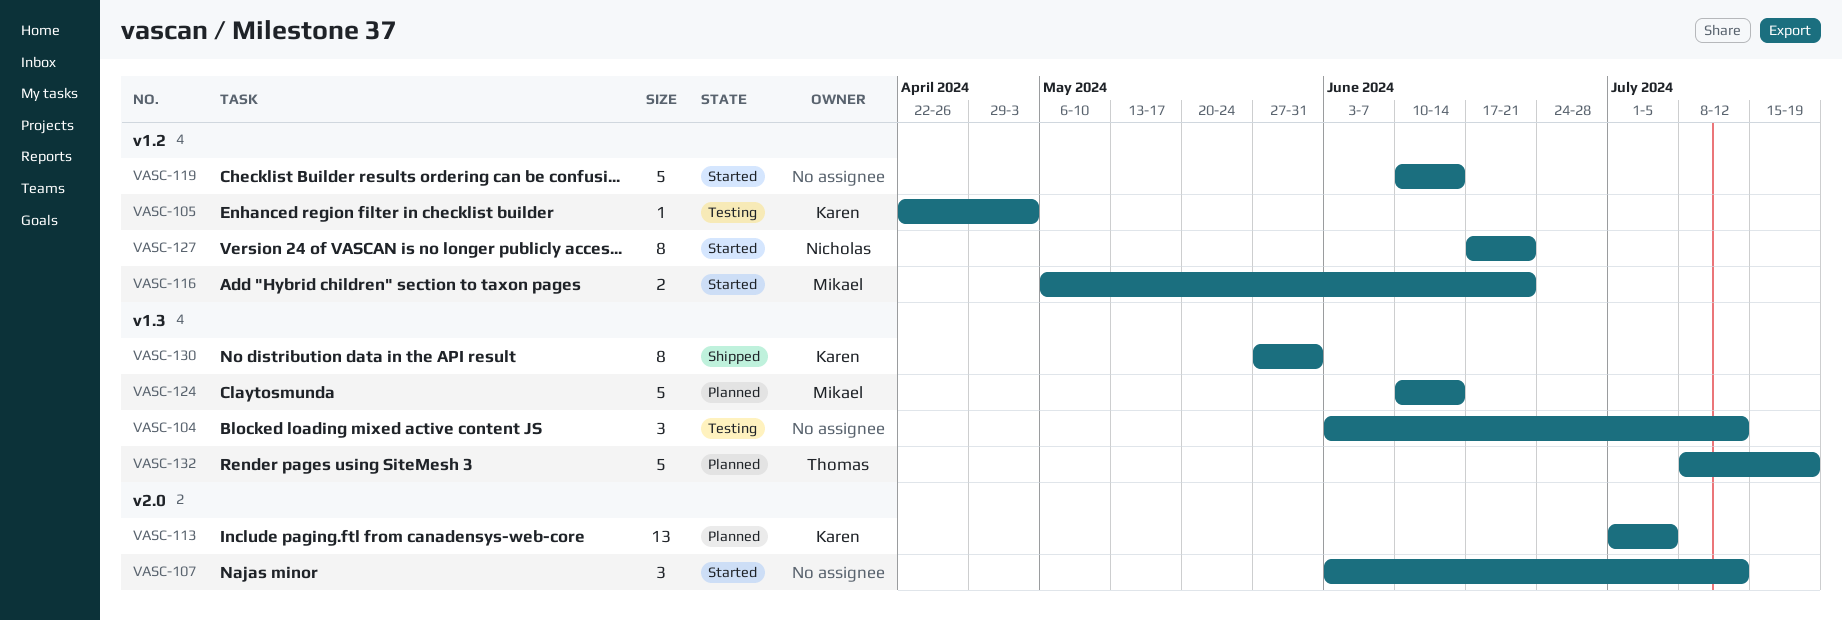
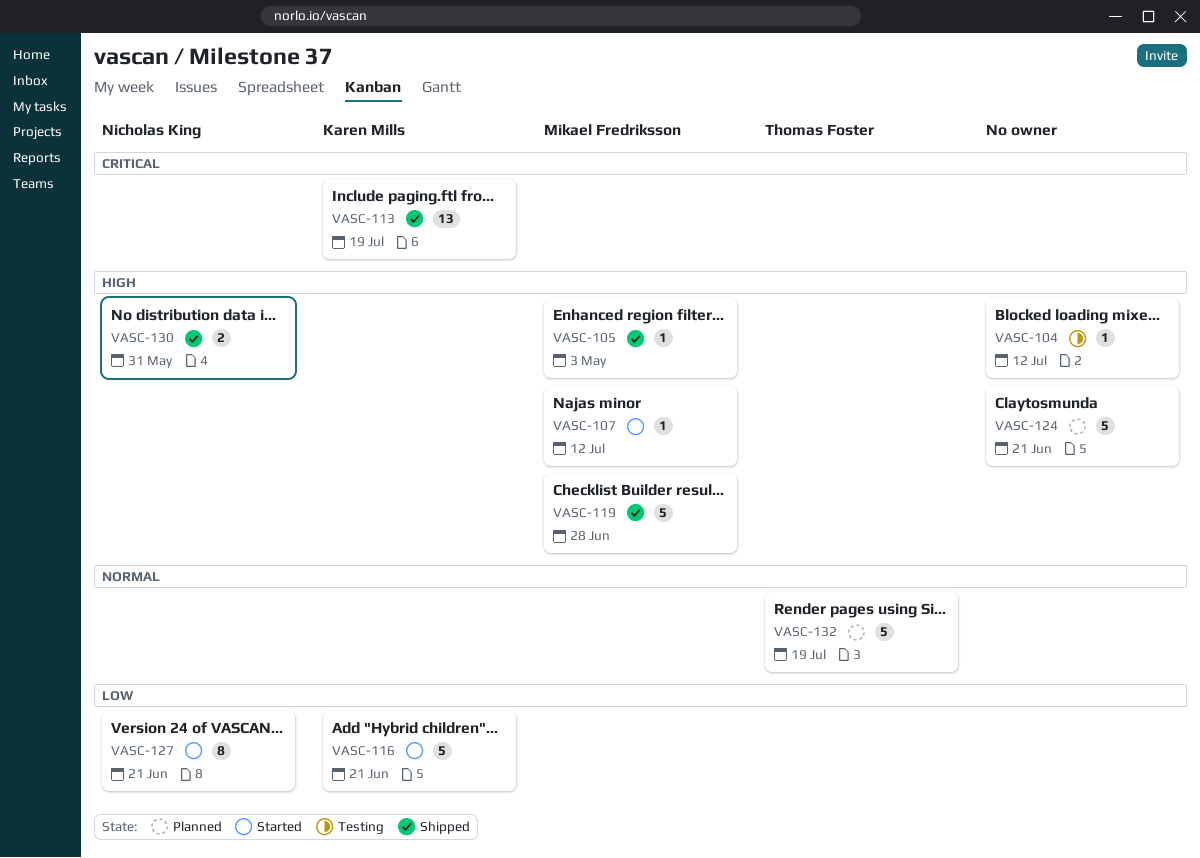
VASC-104, estimate: 3 -> 1
VASC-105, status: Testing -> Shipped
VASC-105, owner: Karen Mills -> Mikael Fredriksson
VASC-107, owner: none -> Mikael Fredriksson
VASC-107, estimate: 3 -> 1
VASC-113, status: Planned -> Shipped
VASC-113, due: Jul 5 -> Jul 19
VASC-116, owner: Mikael Fredriksson -> Karen Mills
VASC-116, estimate: 2 -> 5
VASC-119, status: Started -> Shipped
VASC-119, owner: none -> Mikael Fredriksson
VASC-119, due: Jun 14 -> Jun 28
VASC-124, owner: Mikael Fredriksson -> none
VASC-124, due: Jun 14 -> Jun 21
VASC-130, owner: Karen Mills -> Nicholas King
VASC-130, estimate: 8 -> 2

